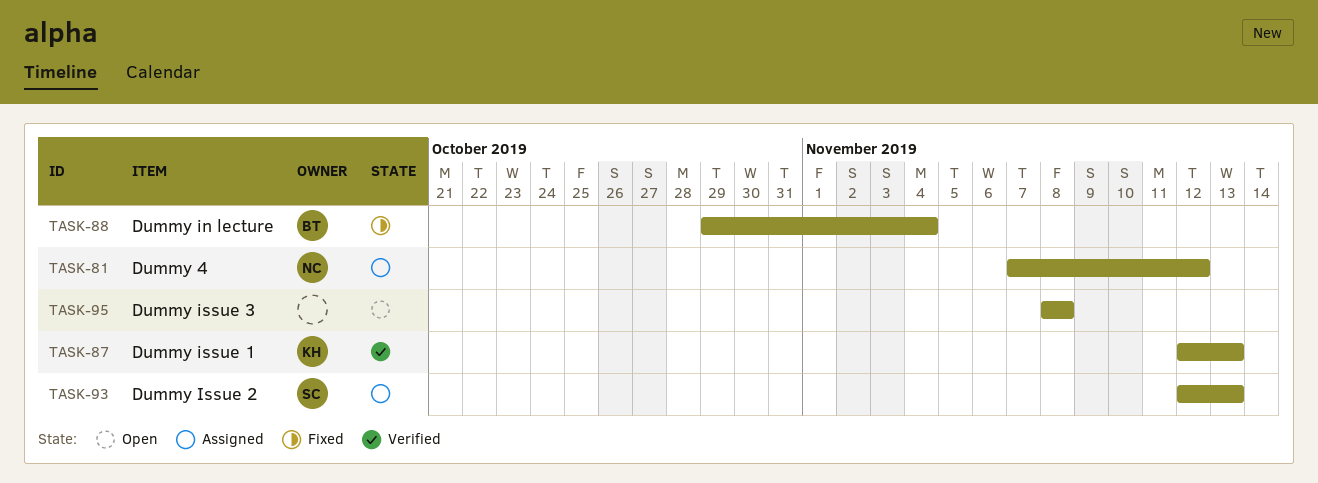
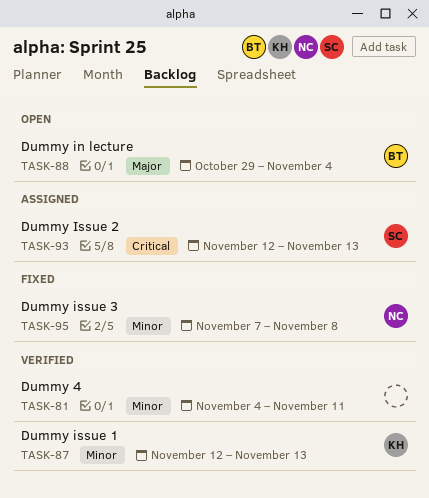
TASK-81, status: Assigned -> Verified
TASK-81, owner: NC -> none
TASK-81, start: Nov 7 -> Nov 4
TASK-81, due: Nov 12 -> Nov 11
TASK-88, status: Fixed -> Open
TASK-95, status: Open -> Fixed
TASK-95, owner: none -> NC
TASK-95, start: Nov 8 -> Nov 7

